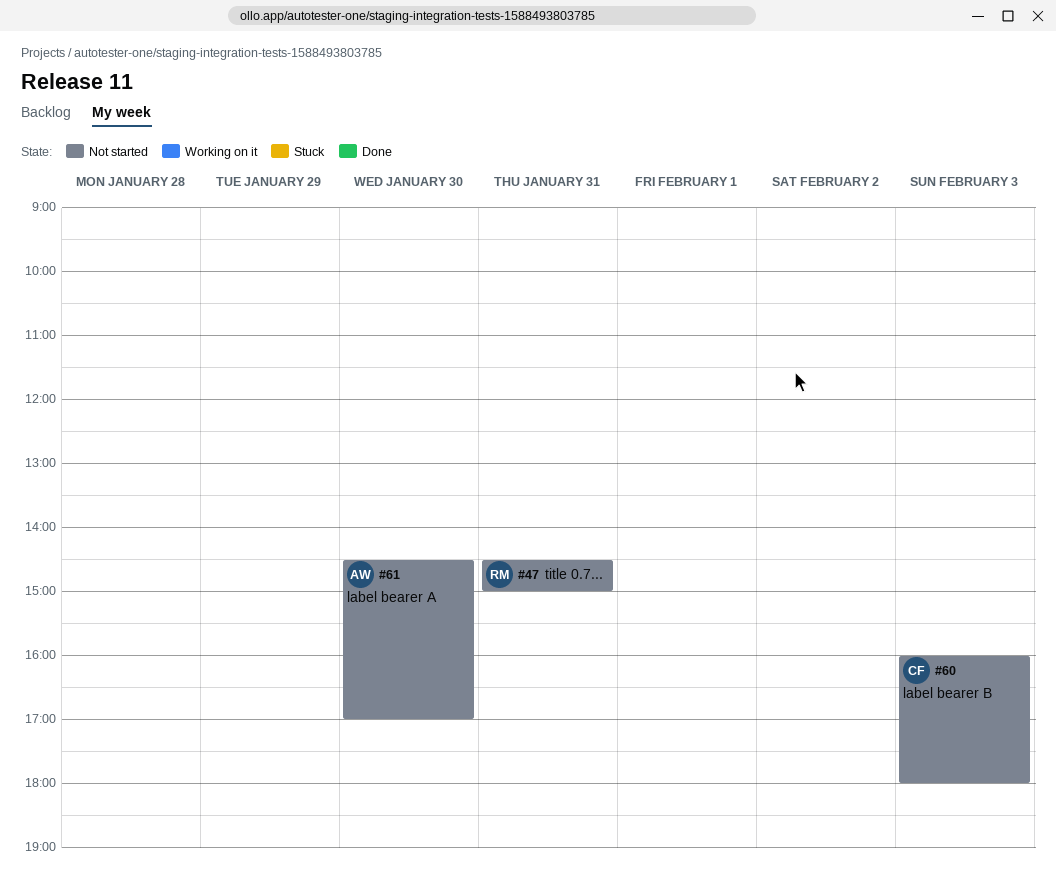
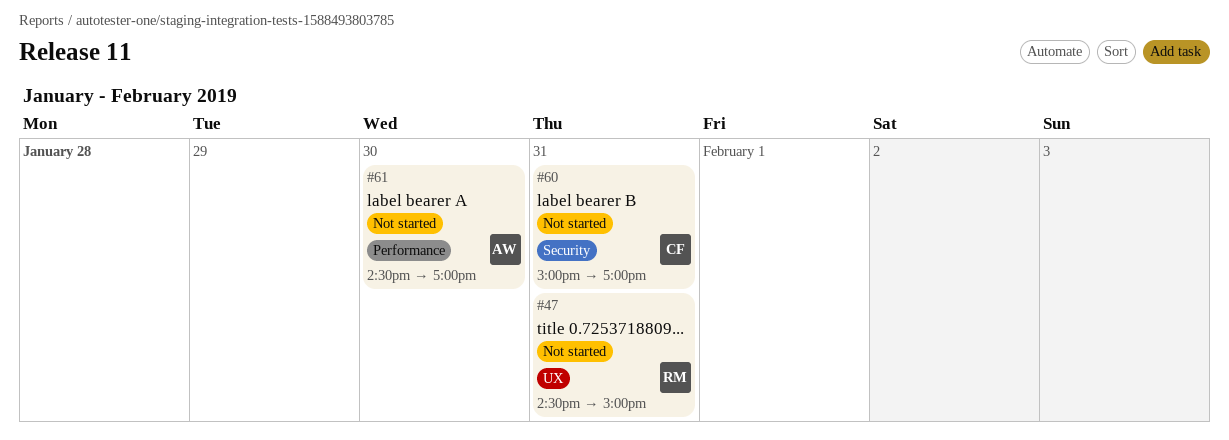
#60, day: Feb 3 -> Jan 31
#60, begins: 16:00 -> 15:00
#60, ends: 18:00 -> 17:00

